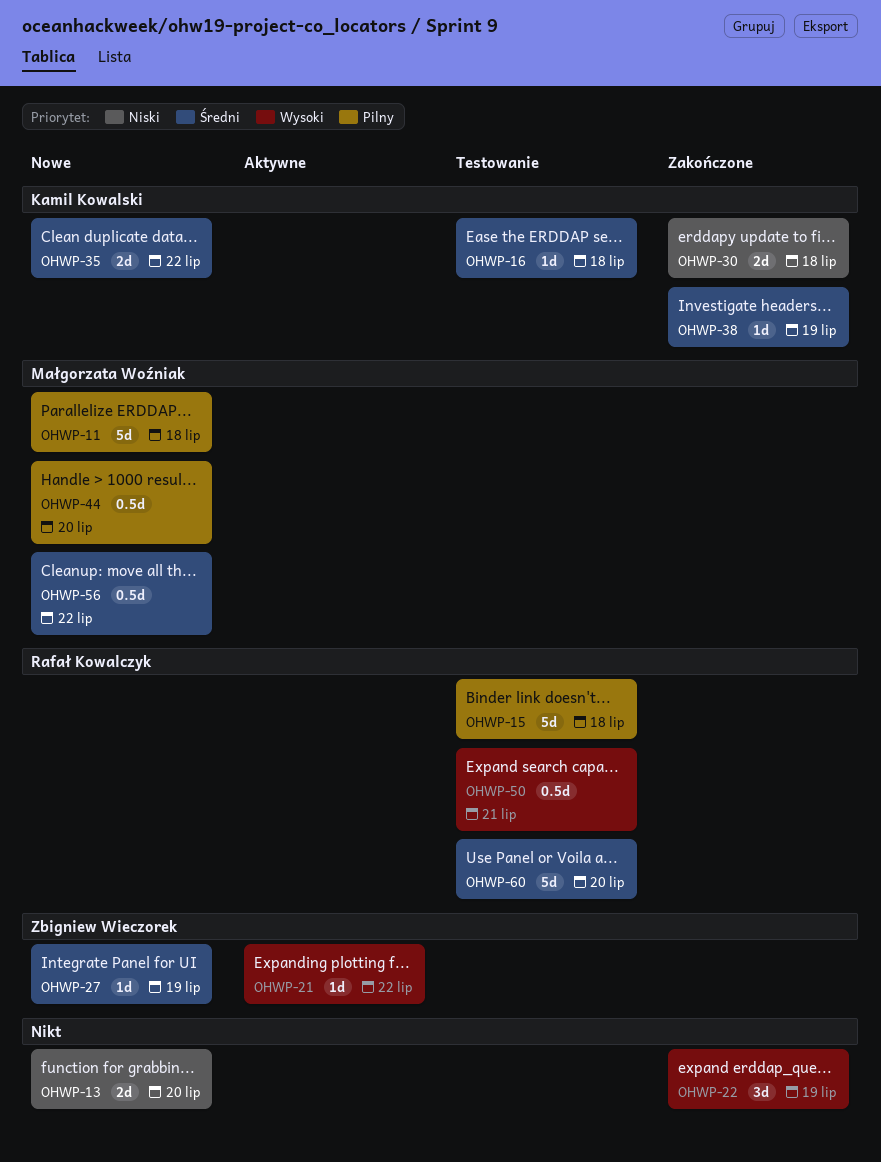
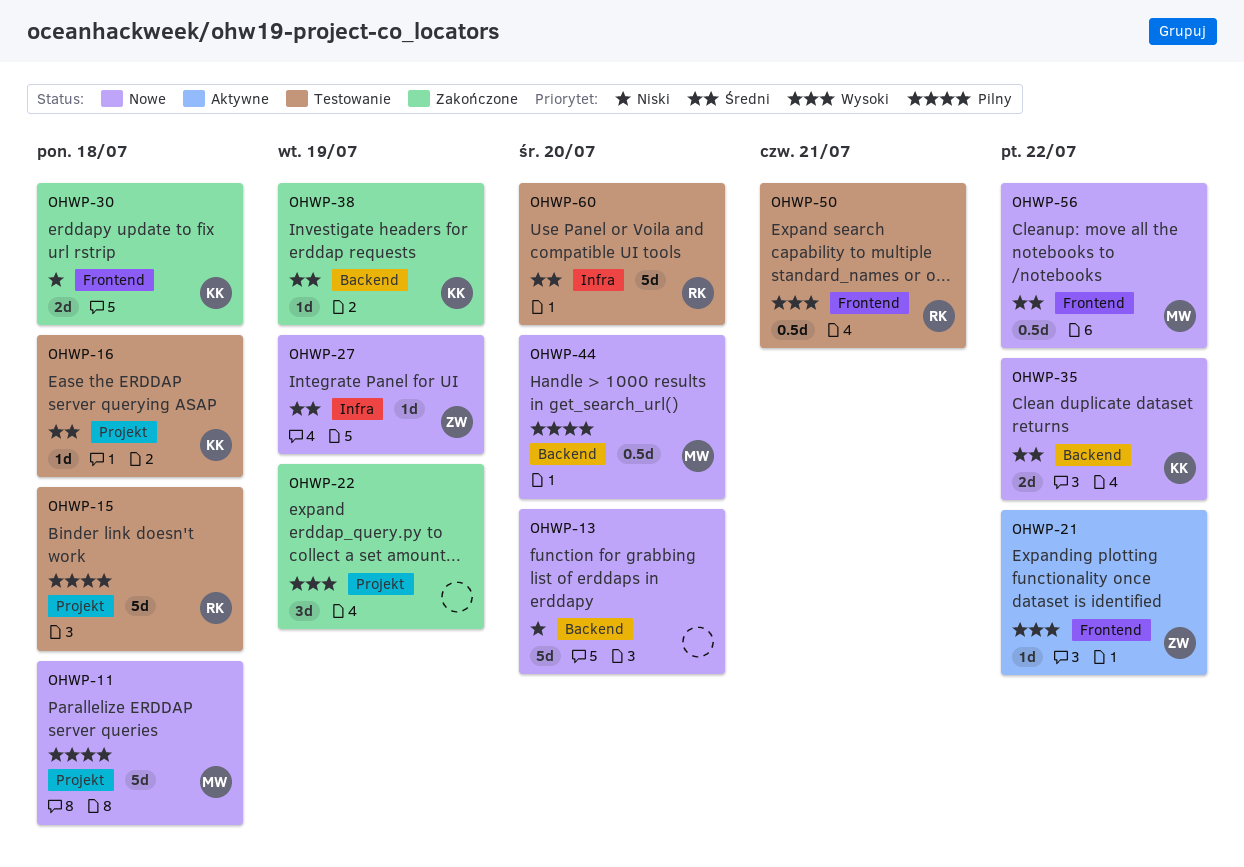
OHWP-13, estimate: 2d -> 5d

